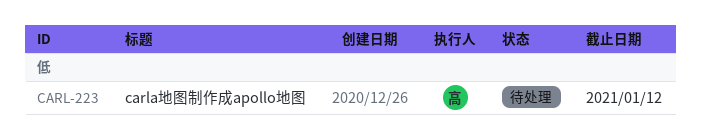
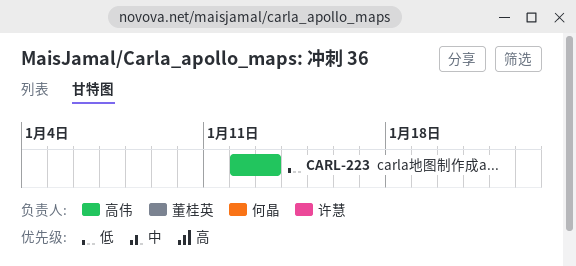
CARL-223, due: Jan 12 -> Jan 13

